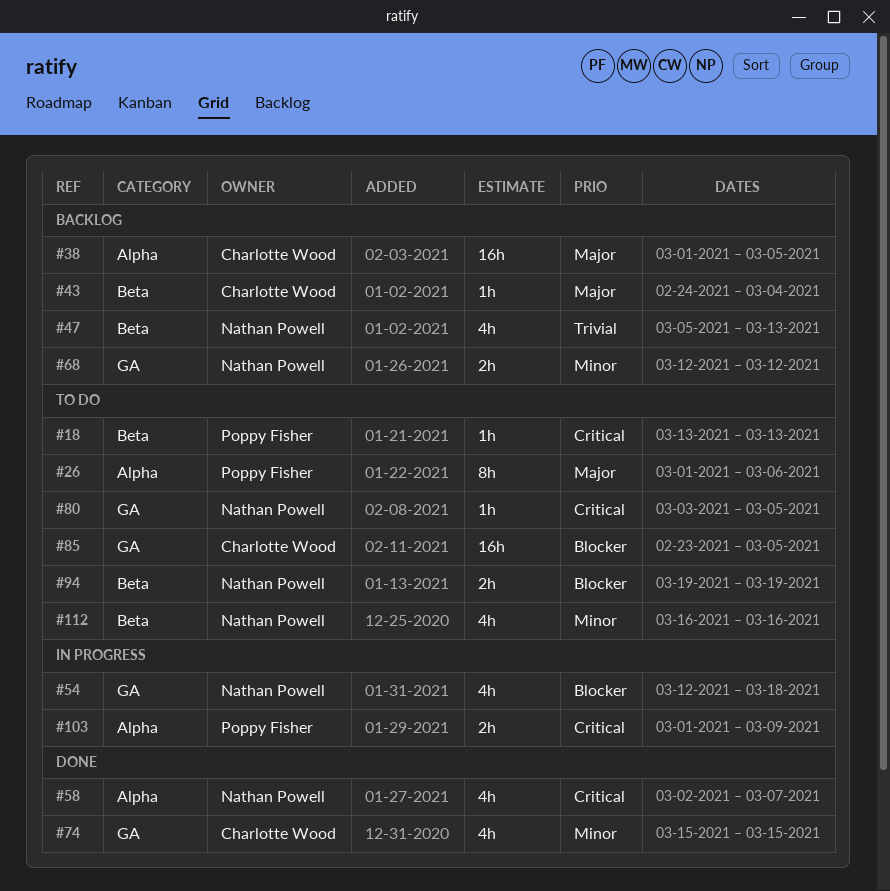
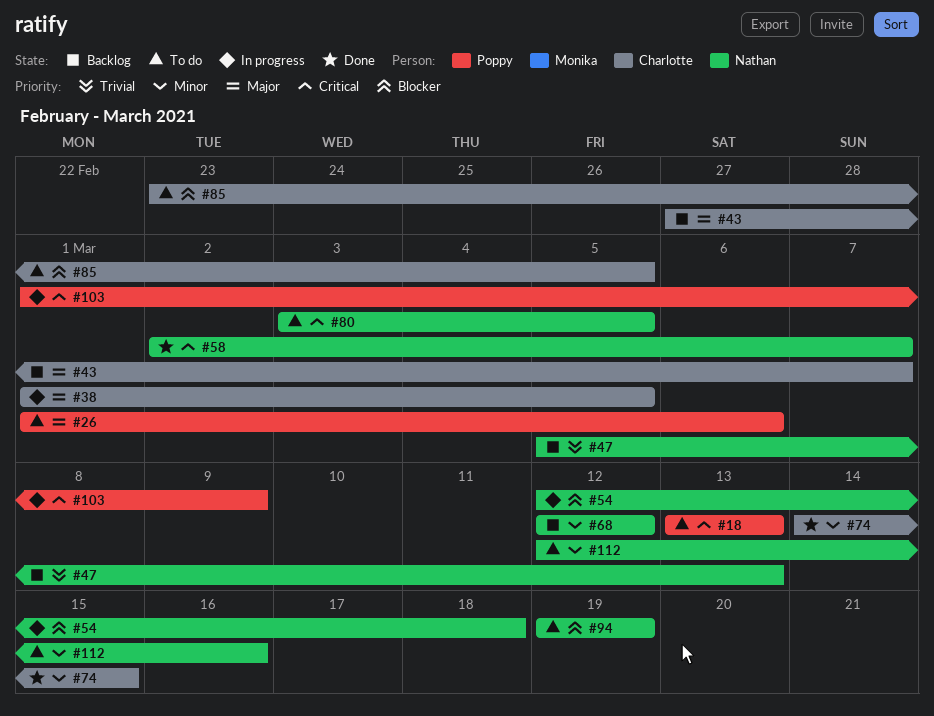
#38, status: Backlog -> In progress
#43, start: Feb 24 -> Feb 27
#43, due: Mar 4 -> Mar 7
#74, start: Mar 15 -> Mar 14
#112, start: Mar 16 -> Mar 12

